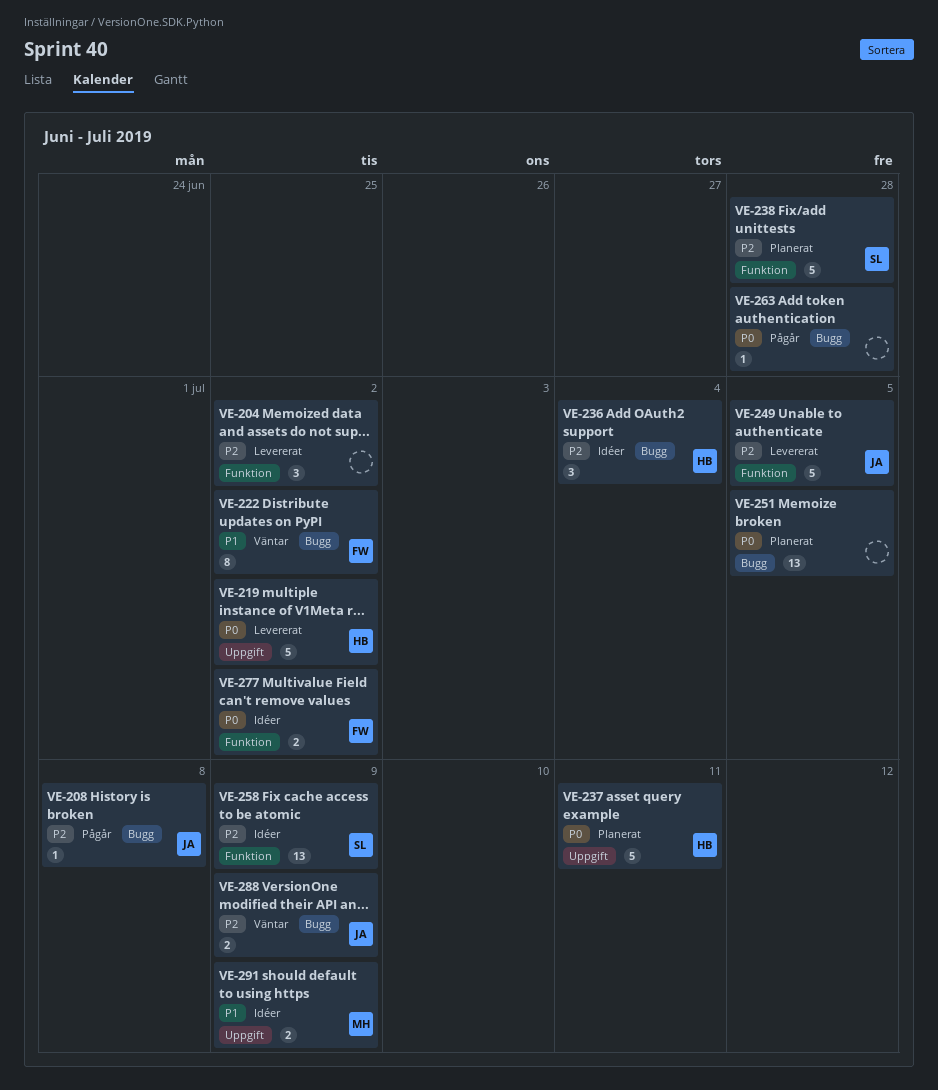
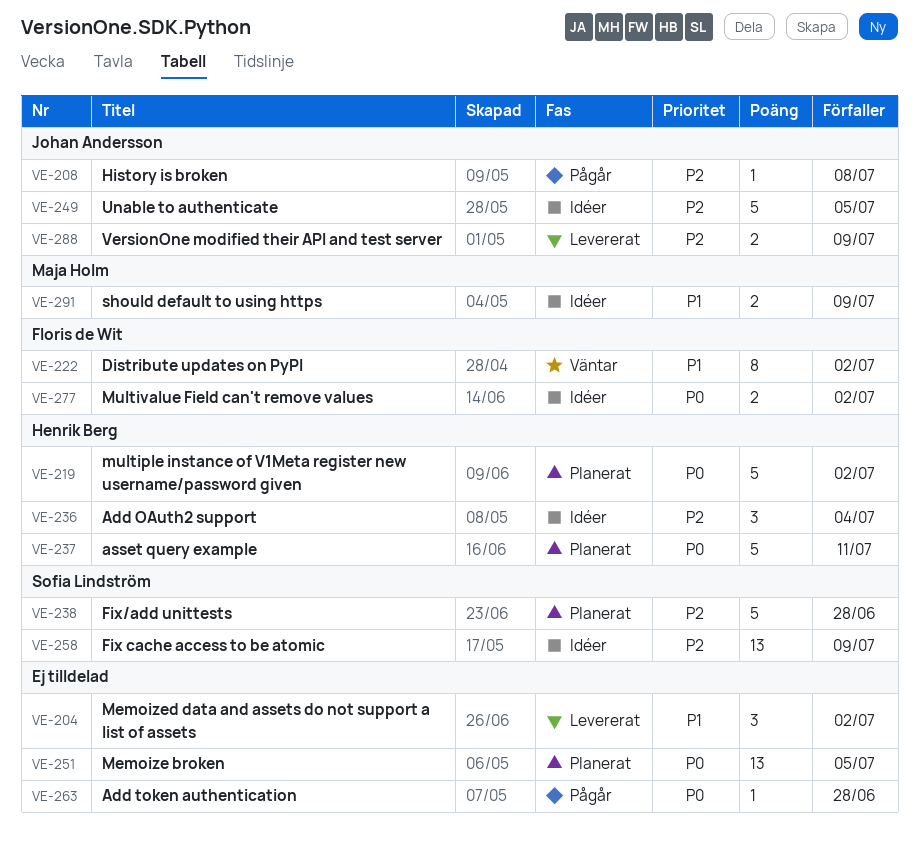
VE-204, priority: P2 -> P1
VE-219, status: Levererat -> Planerat
VE-249, status: Levererat -> Idéer
VE-288, status: Väntar -> Levererat

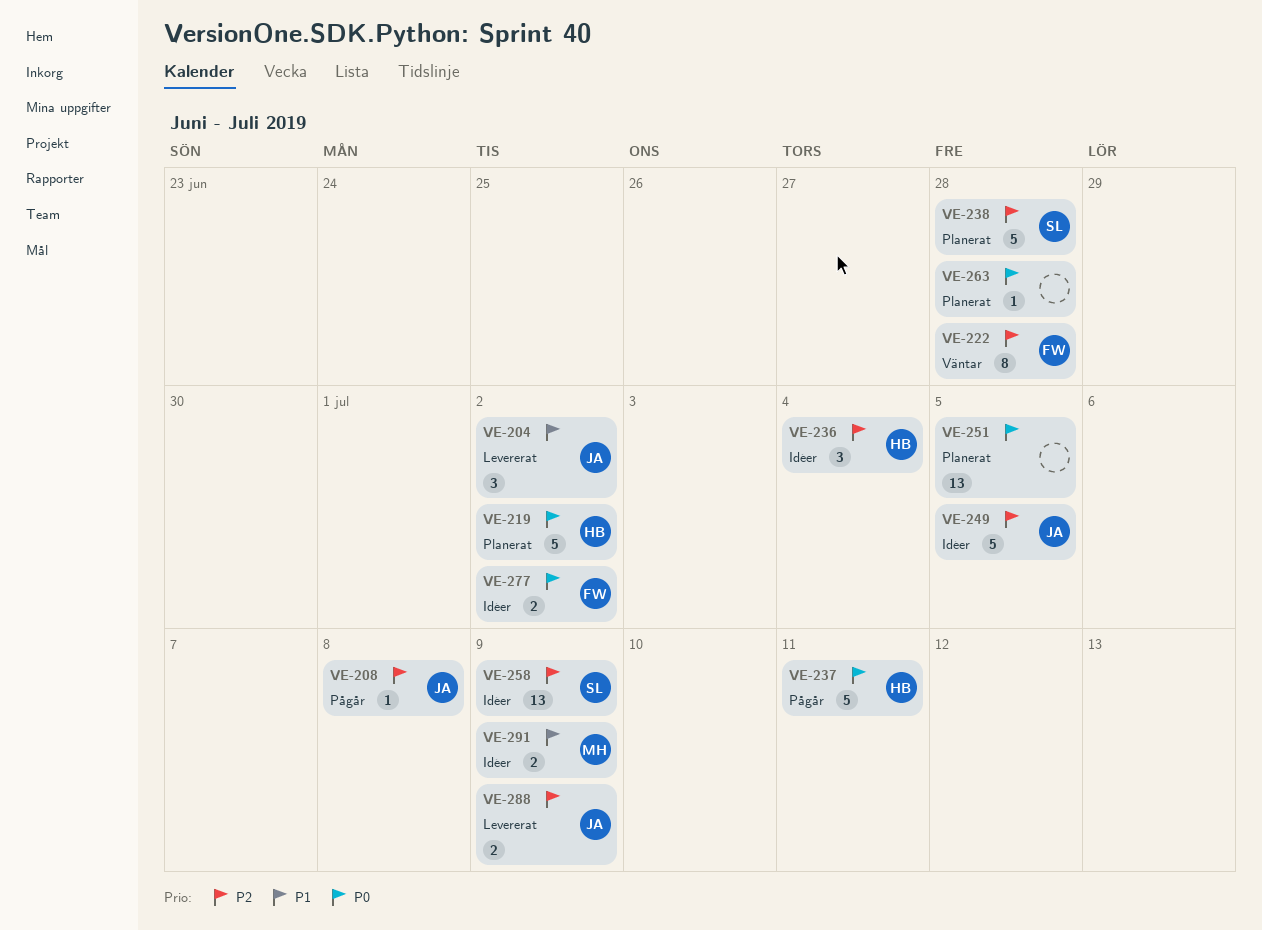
VE-204, owner: none -> Johan Andersson
VE-222, priority: P1 -> P2
VE-222, due: Jul 2 -> Jun 28
VE-237, status: Planerat -> Pågår
VE-263, status: Pågår -> Planerat

